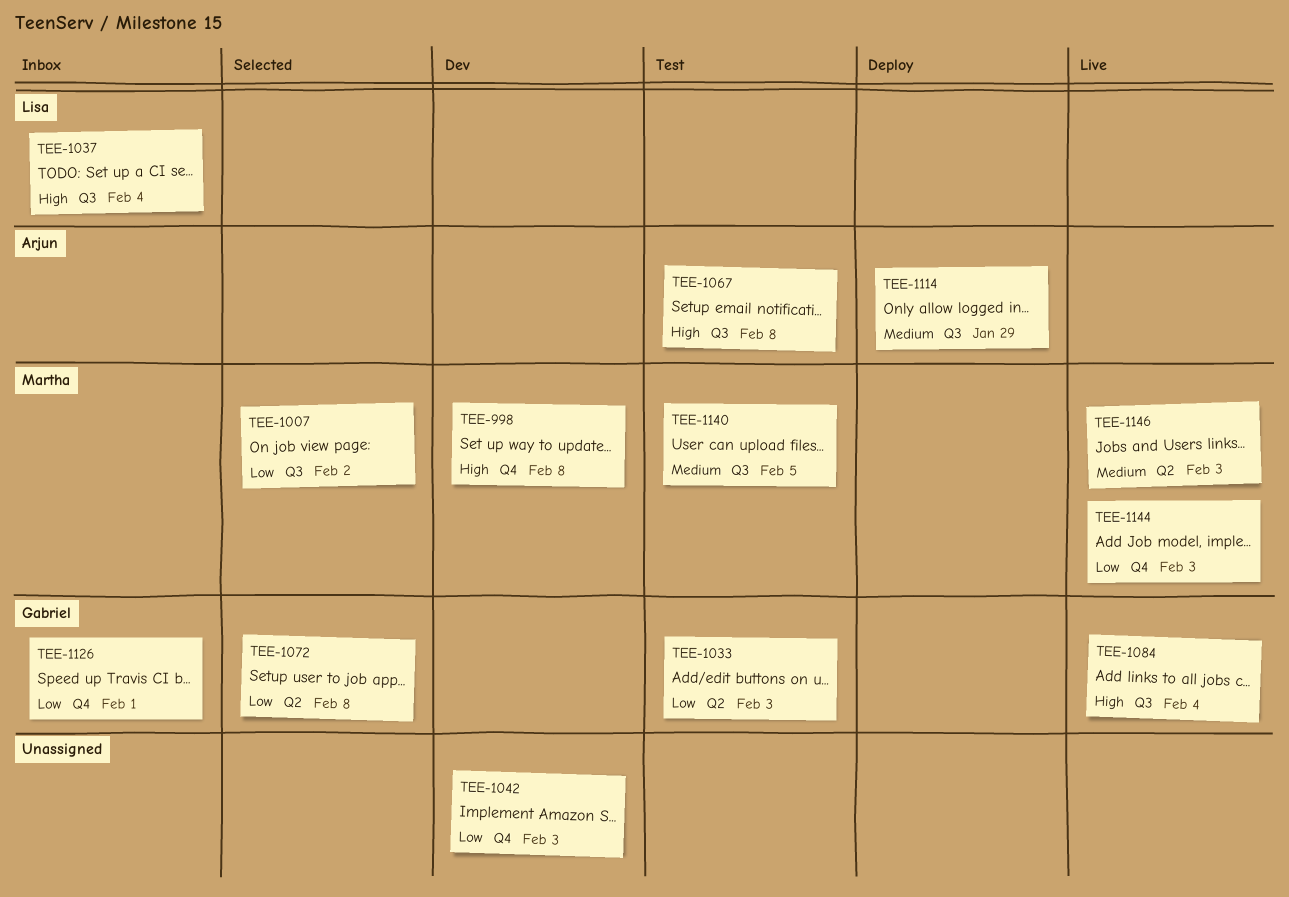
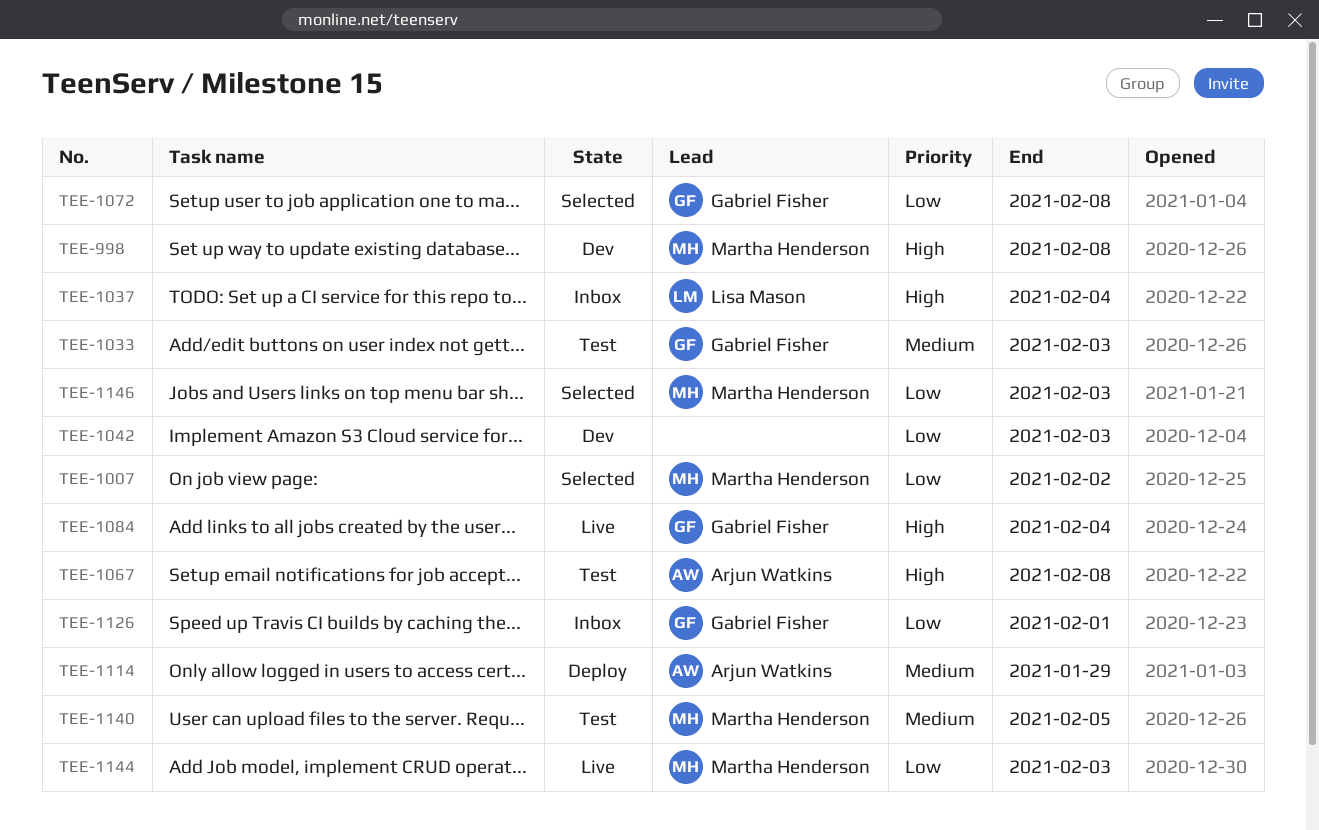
TEE-1033, priority: Low -> Medium
TEE-1146, status: Live -> Selected
TEE-1146, priority: Medium -> Low

